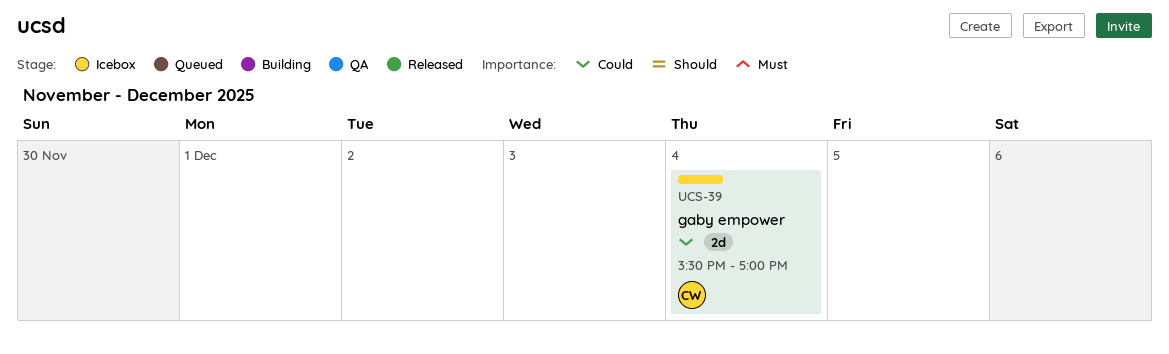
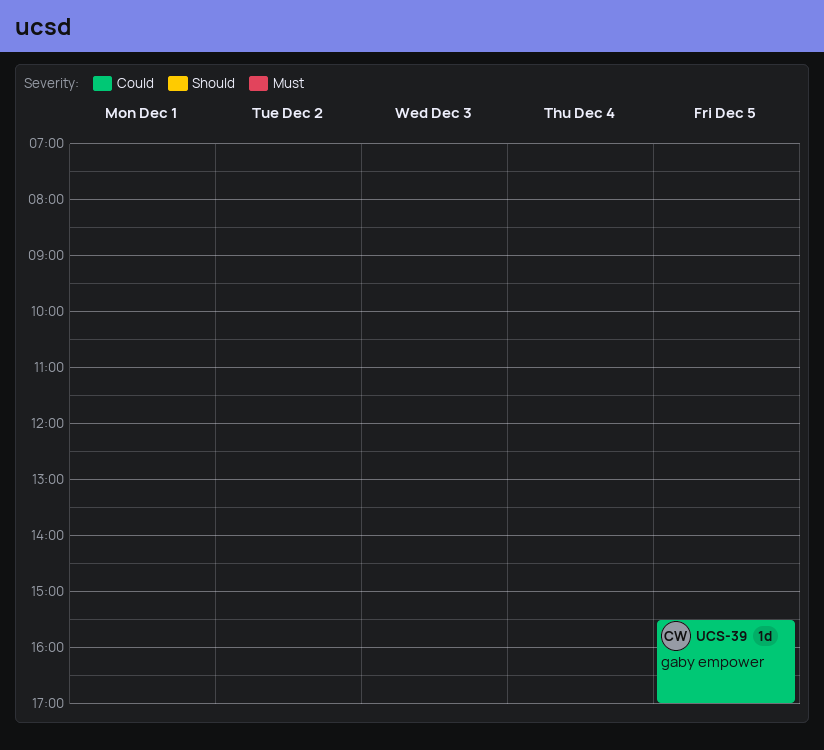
UCS-39, estimate: 2d -> 1d
UCS-39, day: Dec 4 -> Dec 5

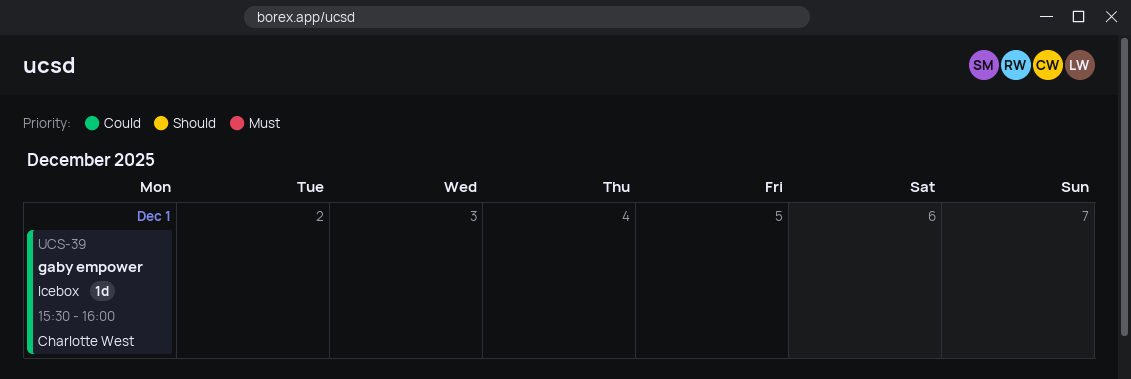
UCS-39, day: Dec 5 -> Dec 1
UCS-39, ends: 17:00 -> 16:00

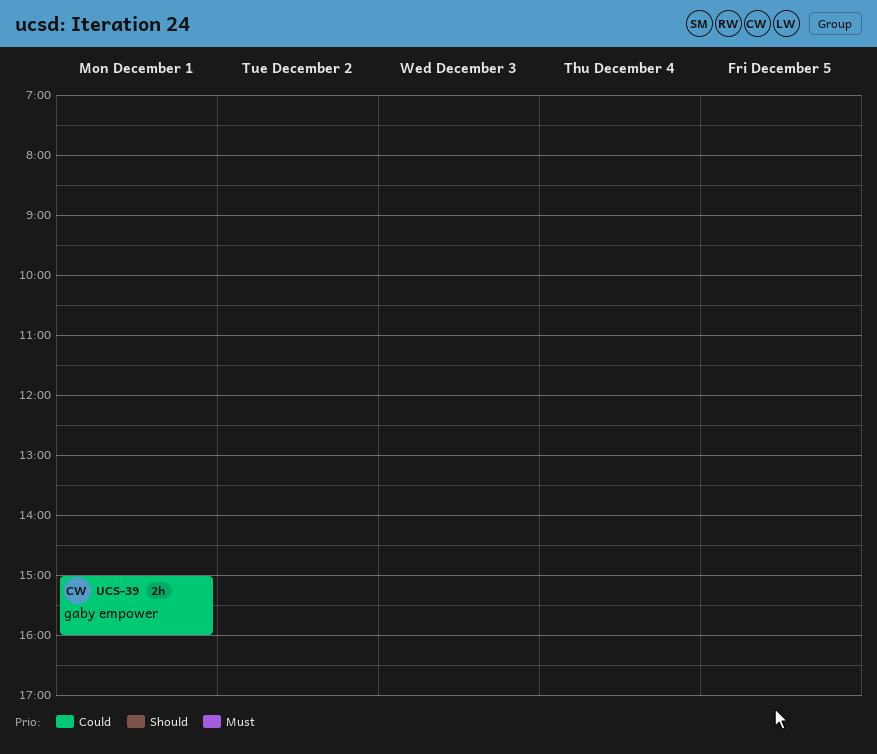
UCS-39, estimate: 1d -> 2h
UCS-39, begins: 15:30 -> 15:00

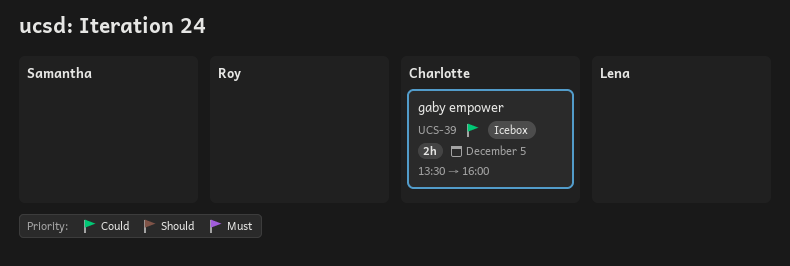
UCS-39, day: Dec 1 -> Dec 5
UCS-39, begins: 15:00 -> 13:30

